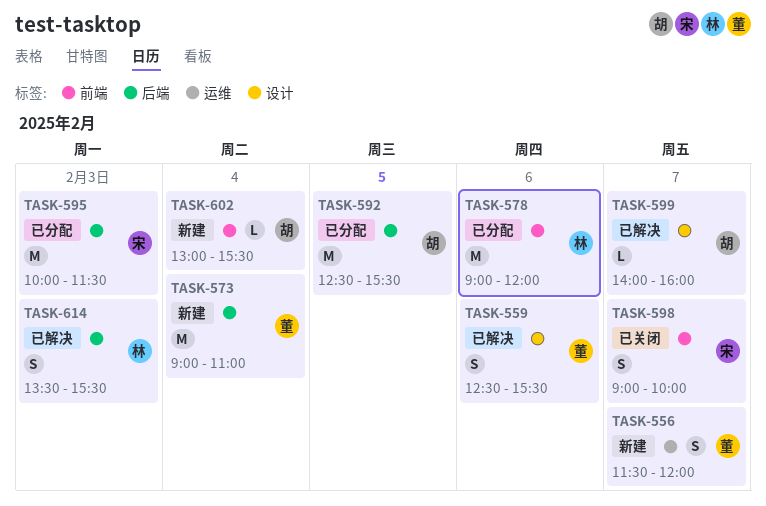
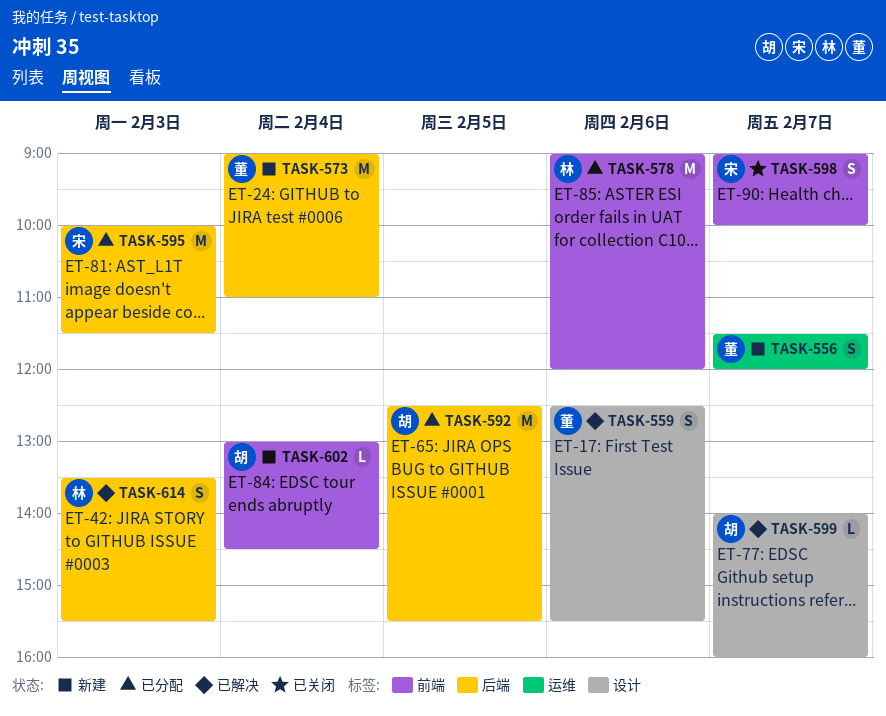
TASK-602, ends: 15:30 -> 14:30

